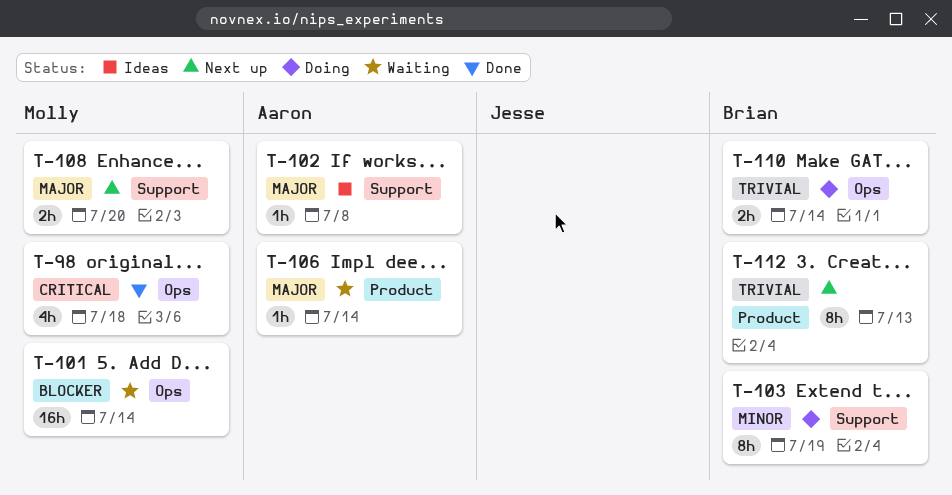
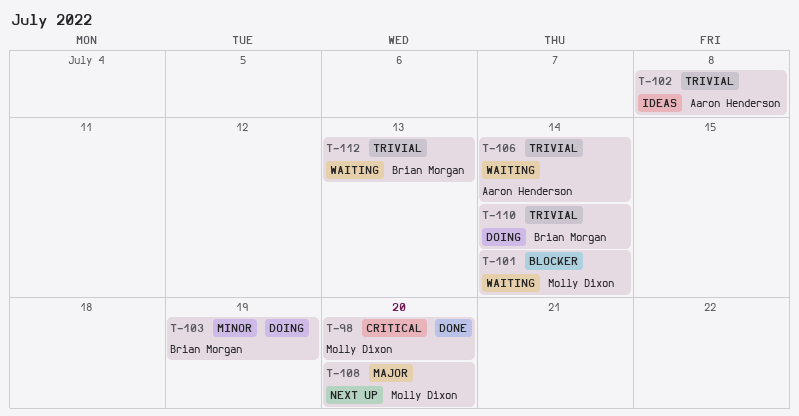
T-98, due: Jul 18 -> Jul 20
T-102, priority: Major -> Trivial
T-106, priority: Major -> Trivial
T-112, status: Next up -> Waiting

